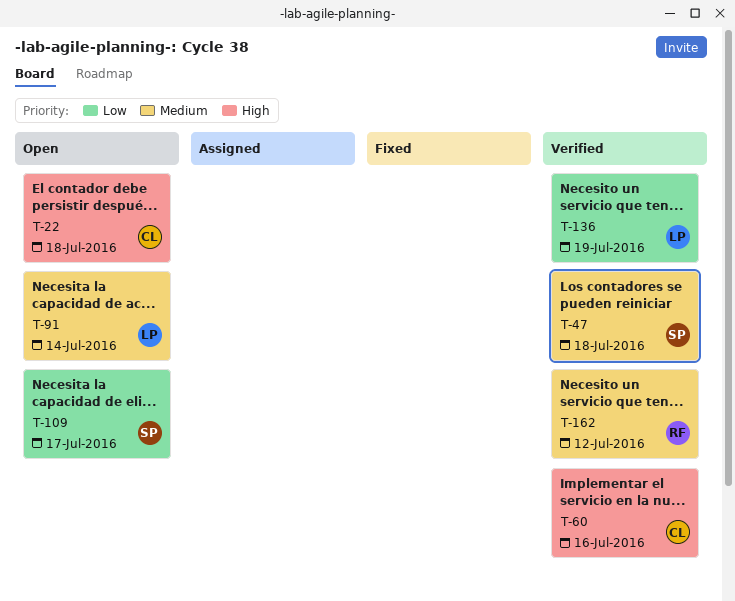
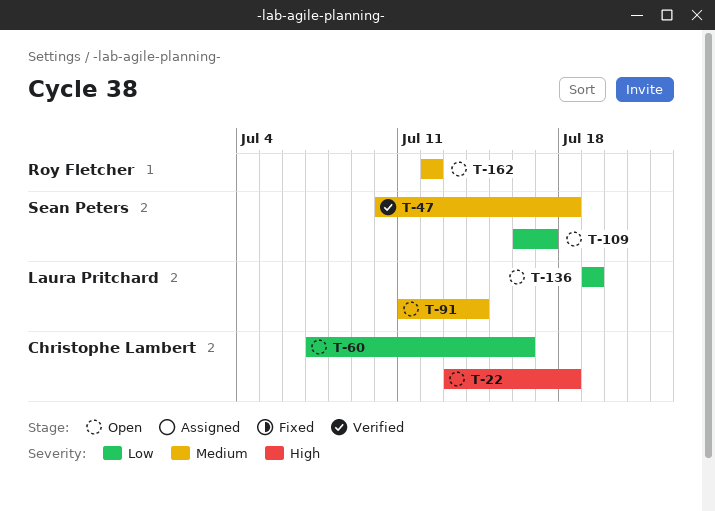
T-60, status: Verified -> Open
T-60, priority: High -> Low
T-136, status: Verified -> Open
T-162, status: Verified -> Open

